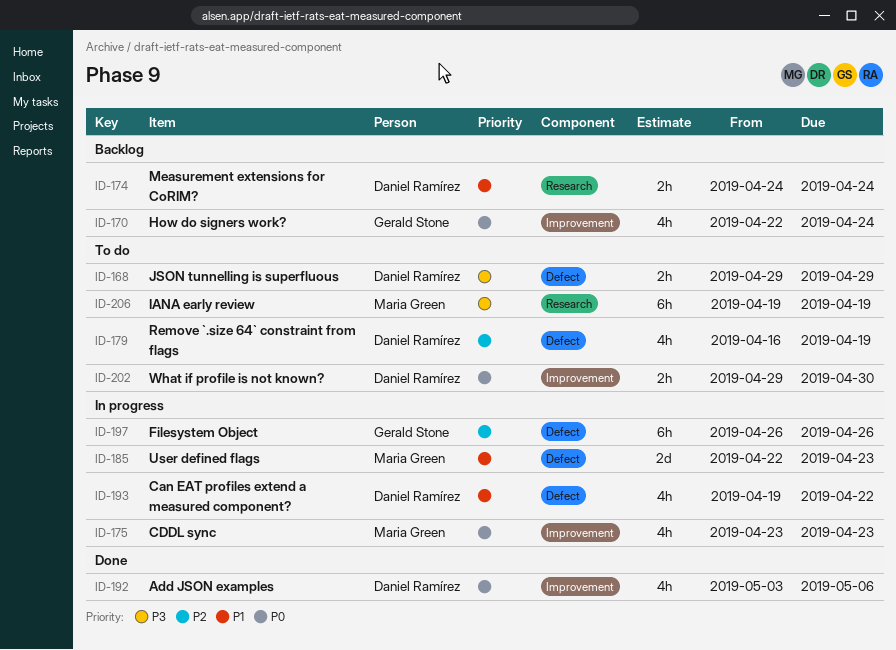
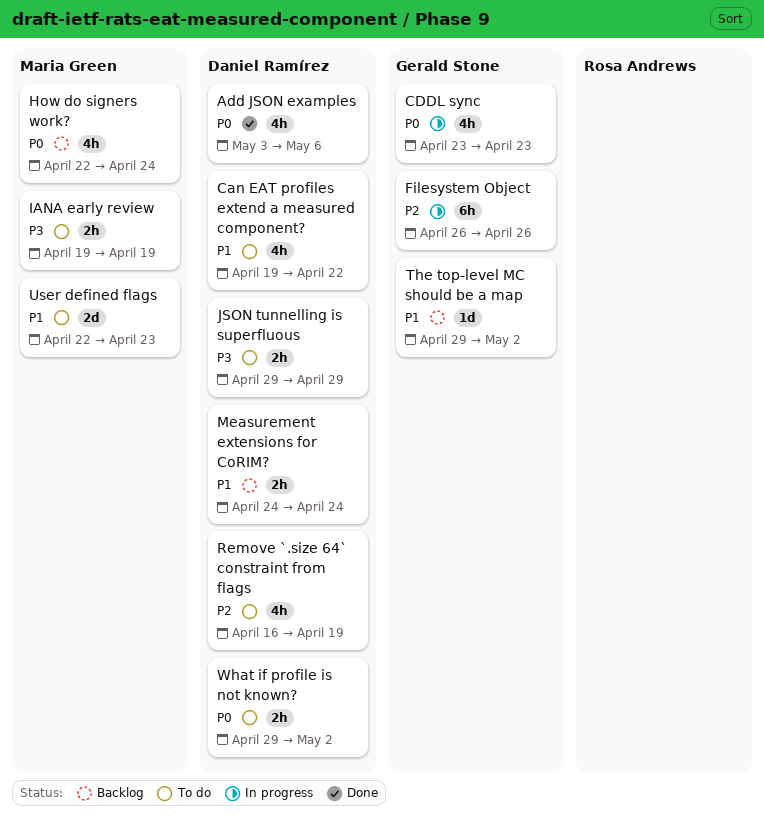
Can EAT profiles extend a measured component?, status: In progress -> To do
CDDL sync, owner: Maria Green -> Gerald Stone
How do signers work?, owner: Gerald Stone -> Maria Green
IANA early review, estimate: 6h -> 2h
The top-level MC should be a map: none -> present
User defined flags, status: In progress -> To do
What if profile is not known?, due: Apr 30 -> May 2

